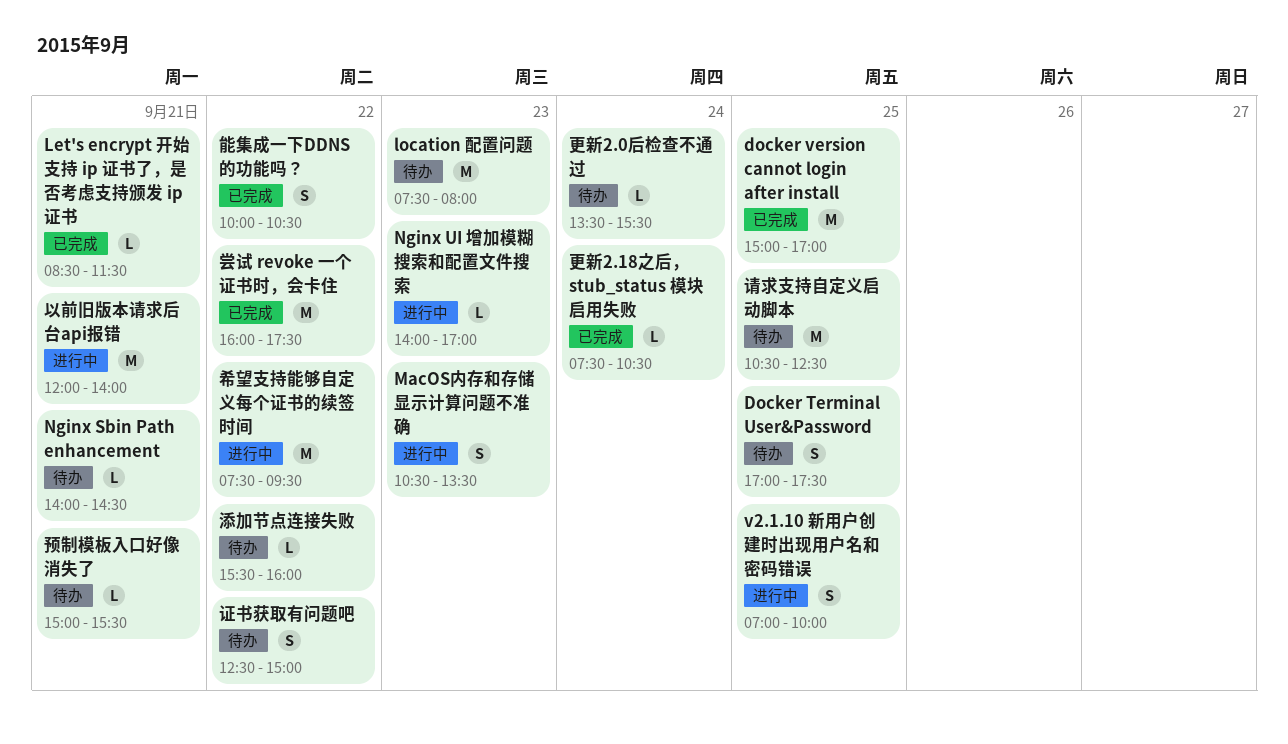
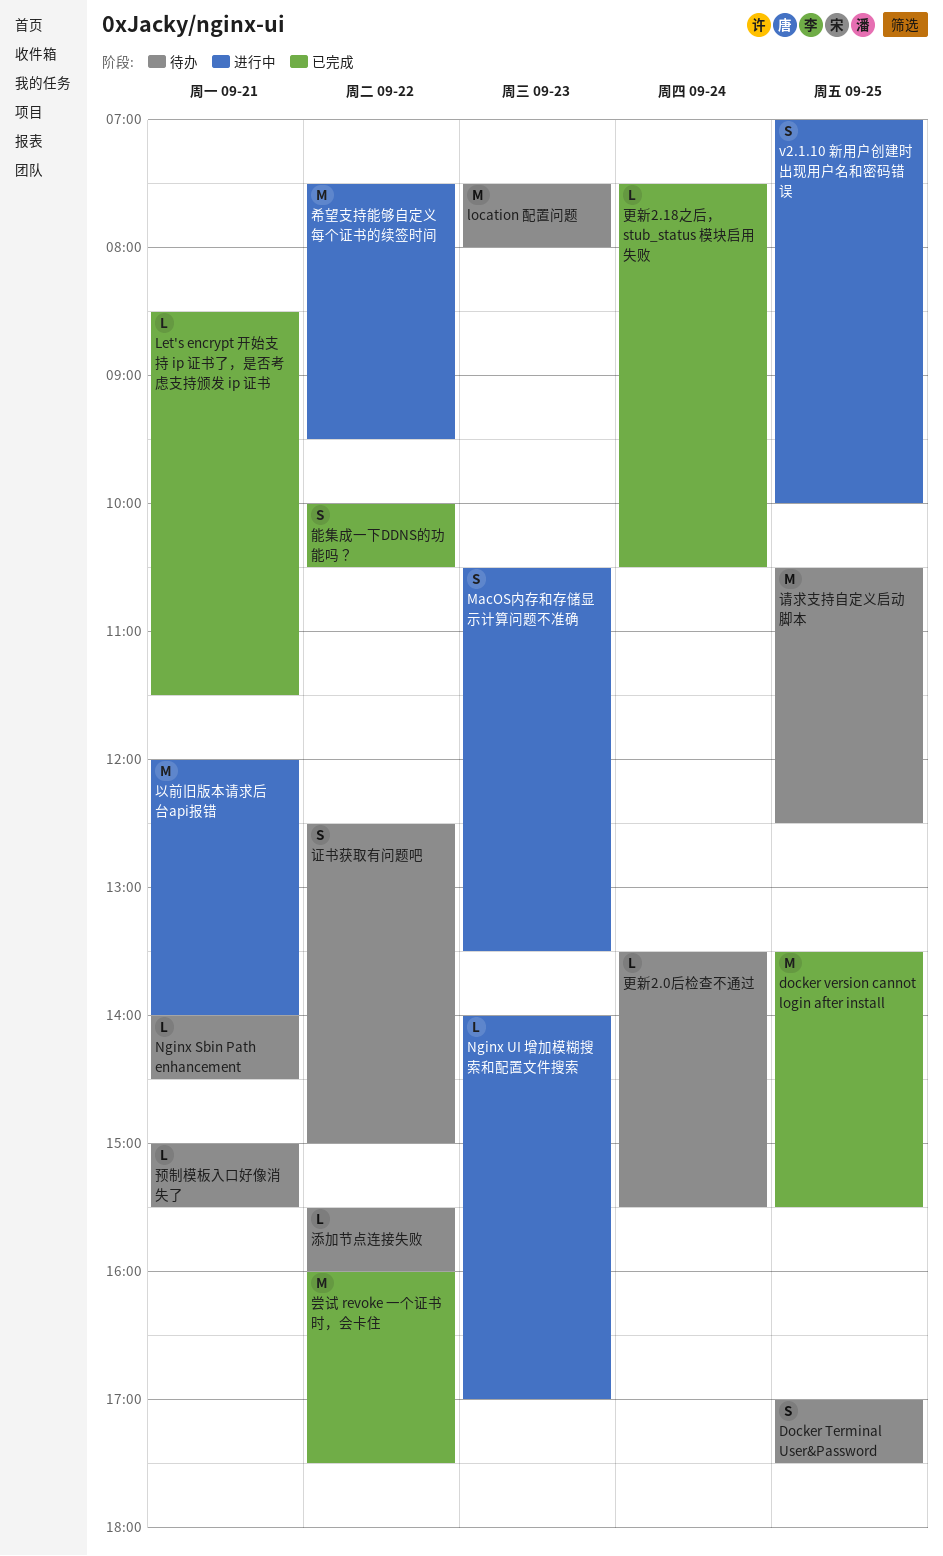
docker version cannot login after install, begins: 15:00 -> 13:30
docker version cannot login after install, ends: 17:00 -> 15:30

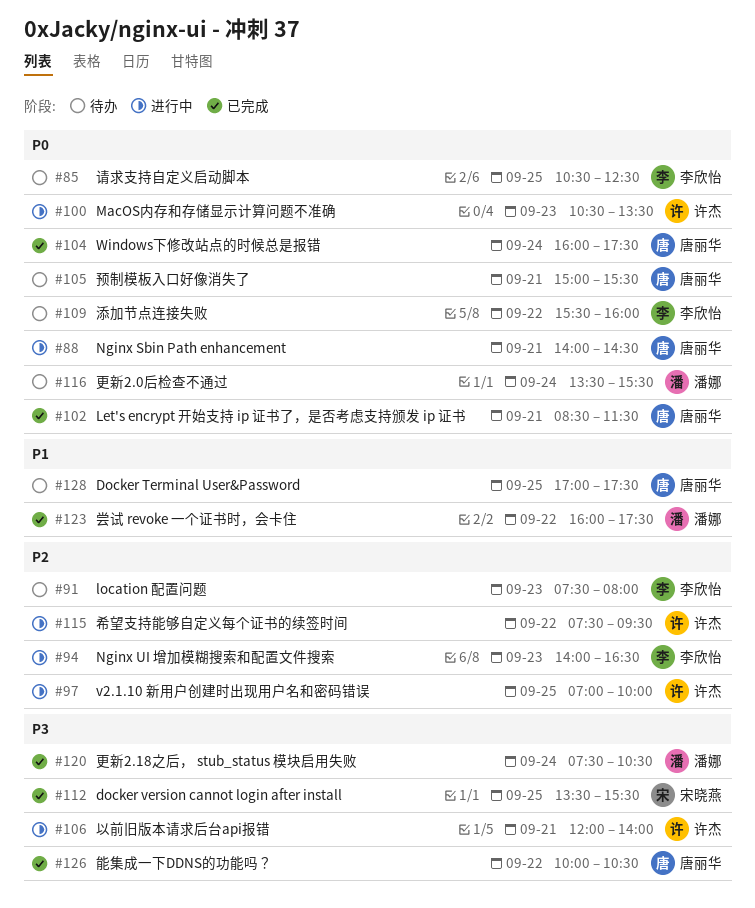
Nginx Sbin Path enhancement, status: 待办 -> 进行中
Nginx UI 增加模糊搜索和配置文件搜索, ends: 17:00 -> 16:30
Windows下修改站点的时候总是报错: none -> present
证书获取有问题吧: present -> none

